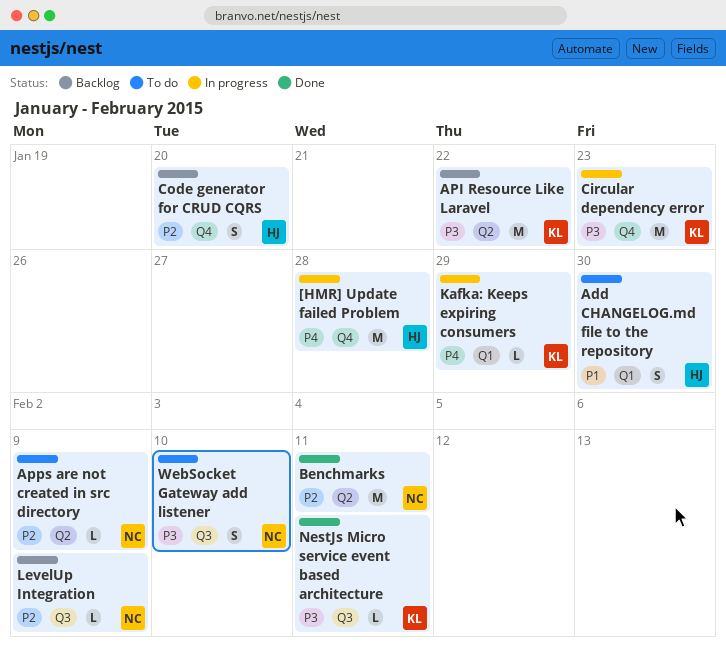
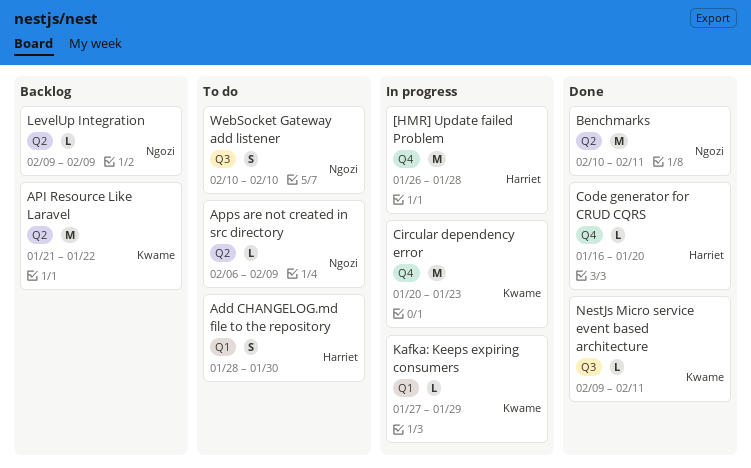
Code generator for CRUD CQRS, status: Backlog -> Done
Code generator for CRUD CQRS, estimate: S -> L
LevelUp Integration, label: Q3 -> Q2

